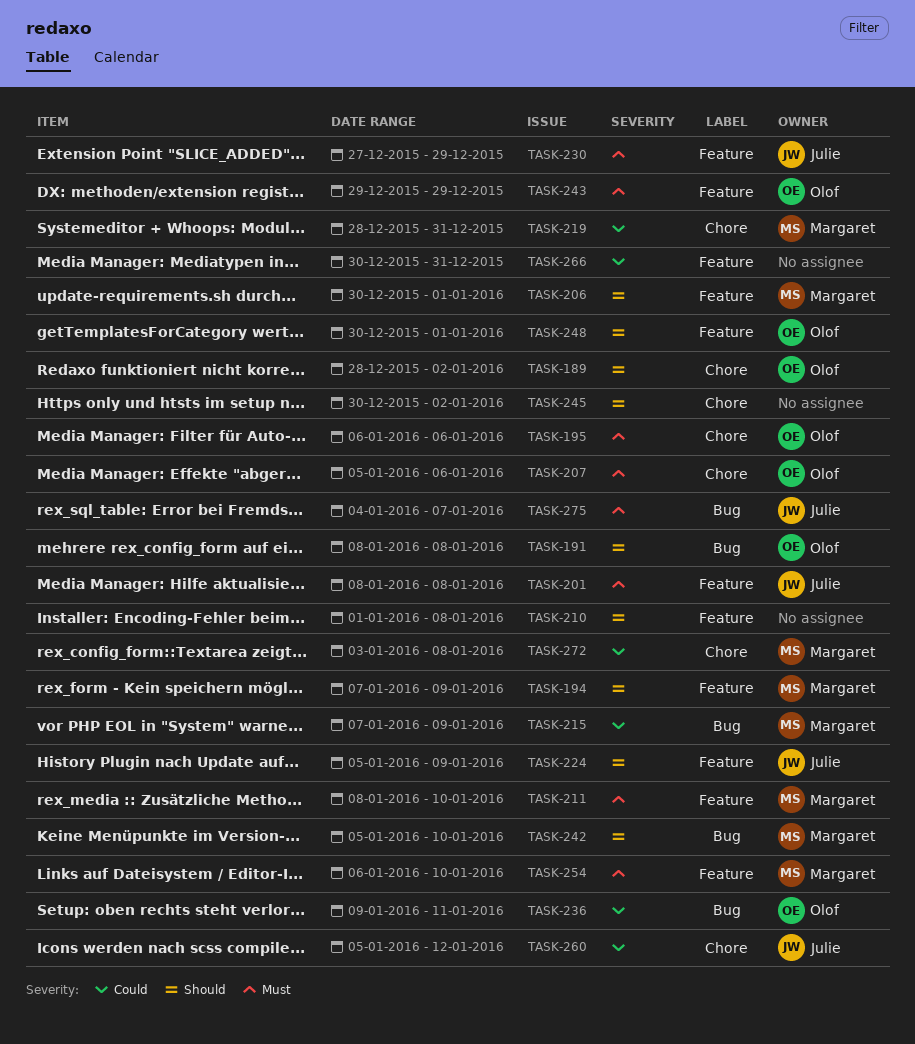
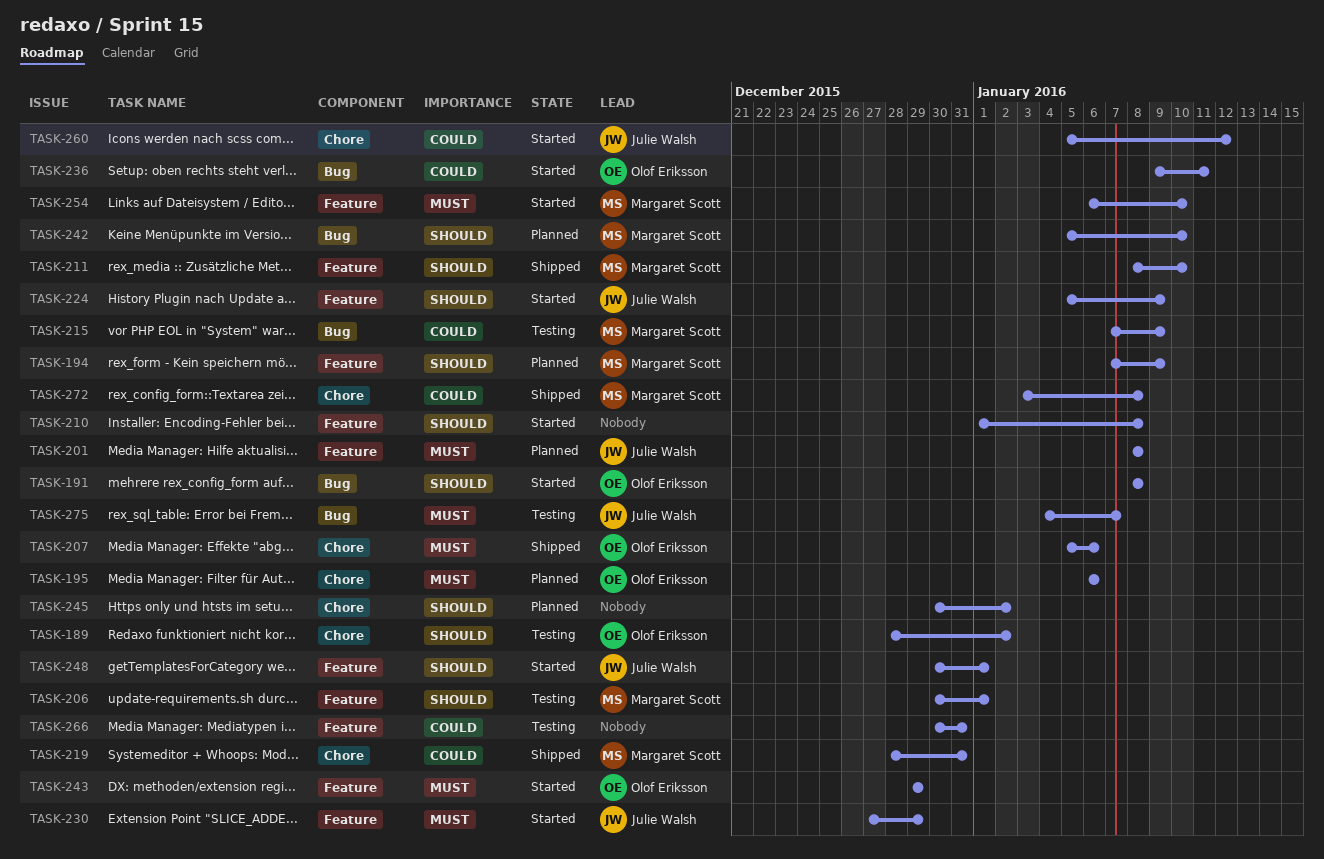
TASK-211, priority: Must -> Should
TASK-248, owner: Olof Eriksson -> Julie Walsh

